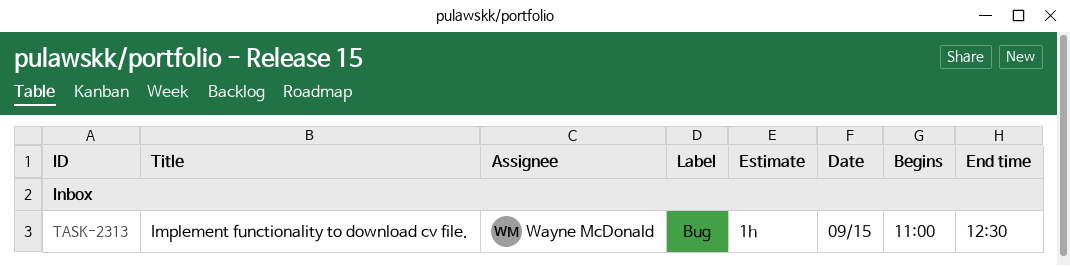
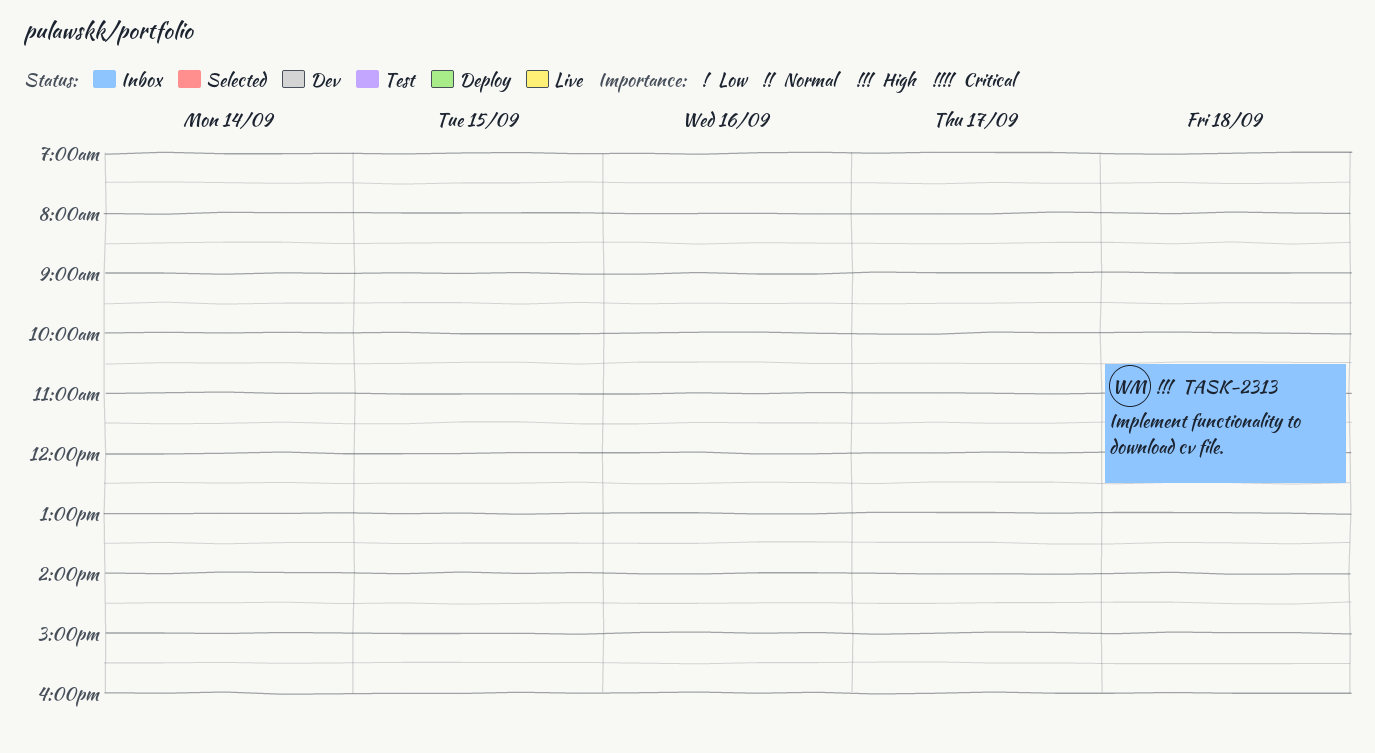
TASK-2313, day: Sep 15 -> Sep 18
TASK-2313, begins: 11:00 -> 10:30

